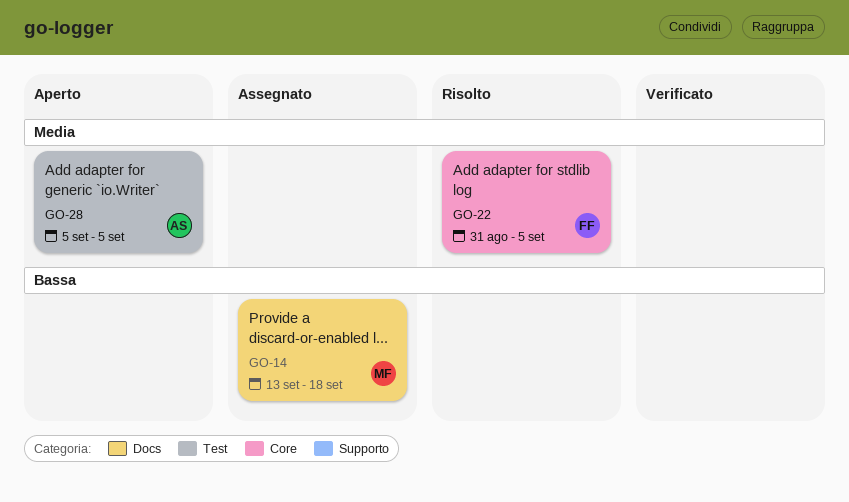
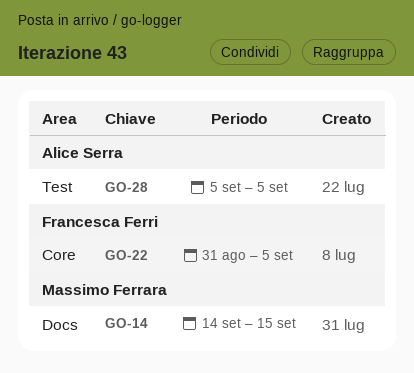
GO-14, start: Sep 13 -> Sep 14
GO-14, due: Sep 18 -> Sep 15

